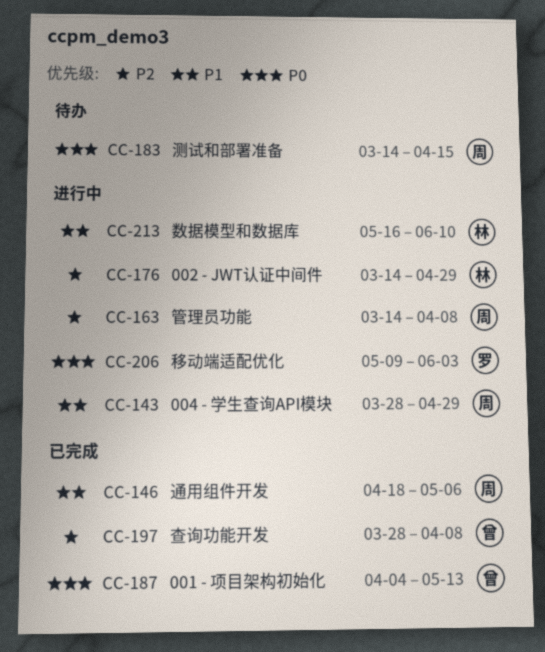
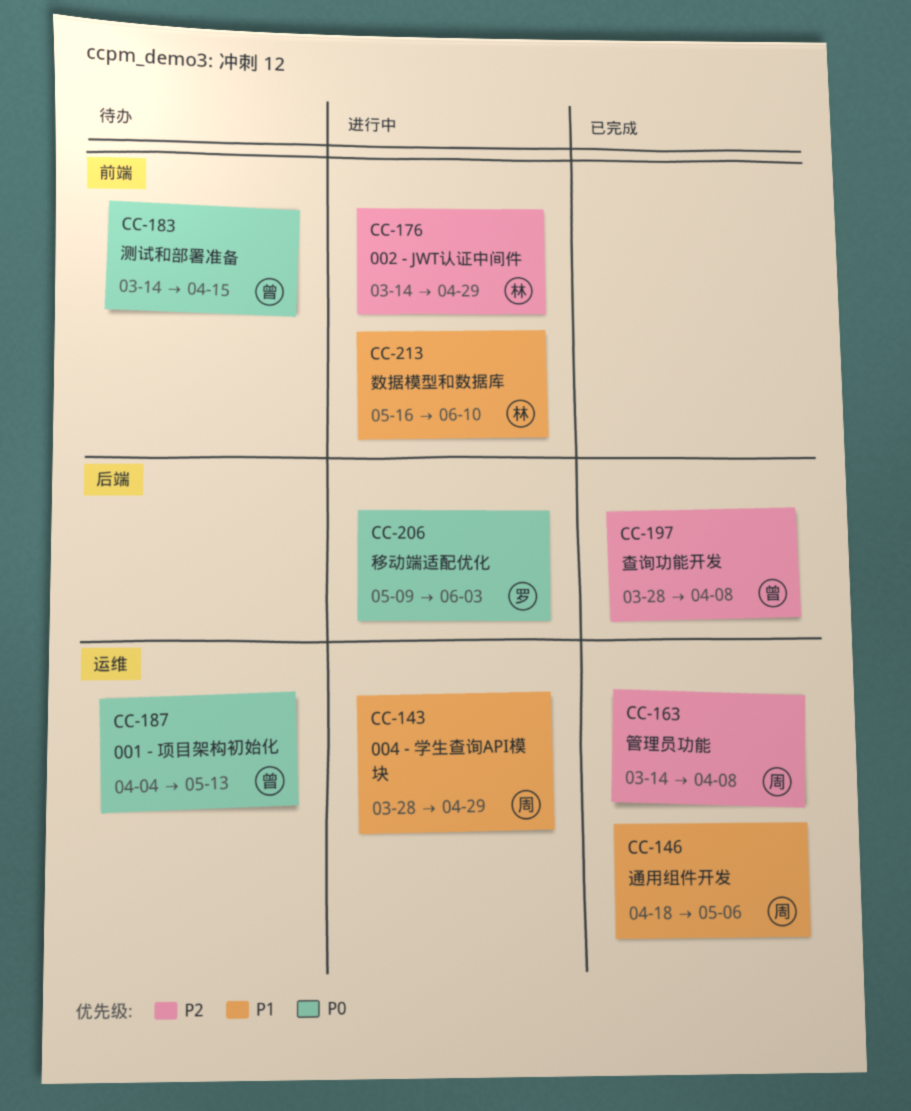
CC-163, status: 进行中 -> 已完成
CC-183, owner: 周 -> 曾
CC-187, status: 已完成 -> 待办

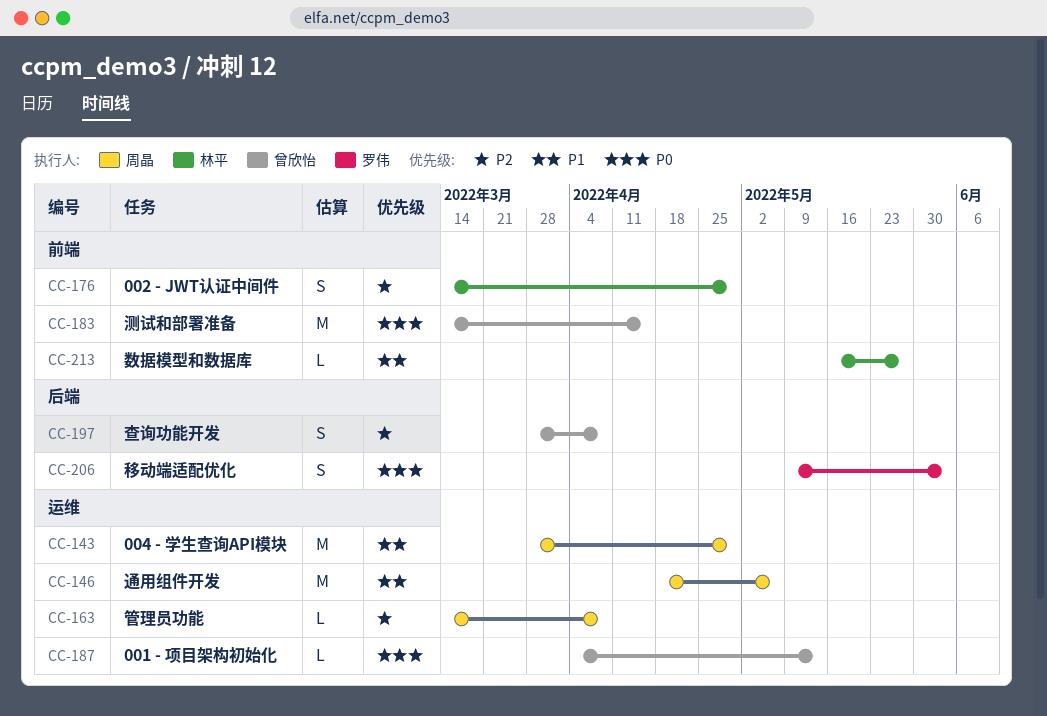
CC-213, due: Jun 10 -> May 27

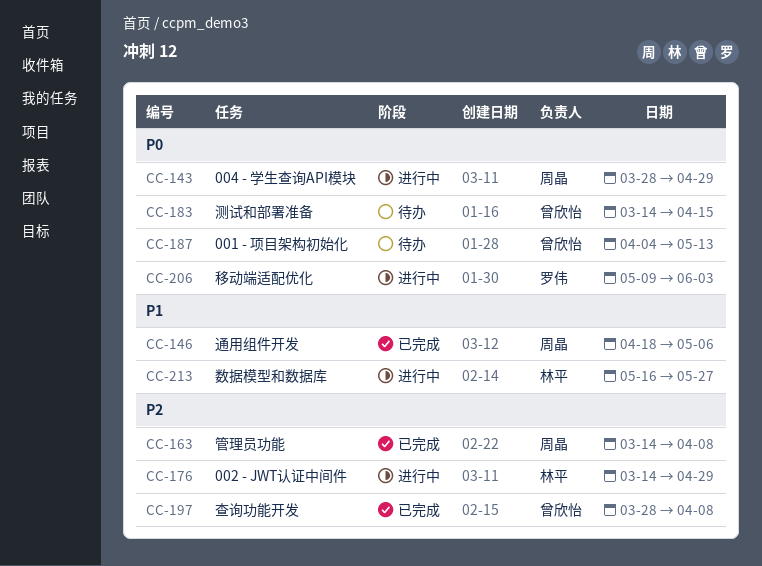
CC-143, priority: P1 -> P0

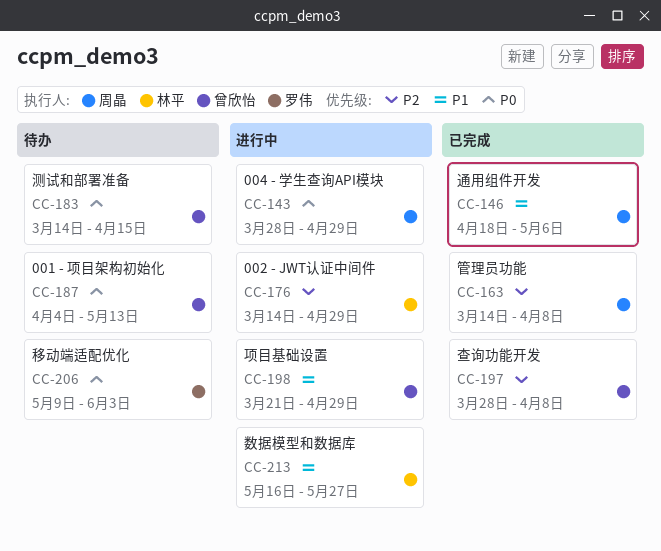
CC-198: none -> present
CC-206, status: 进行中 -> 待办

